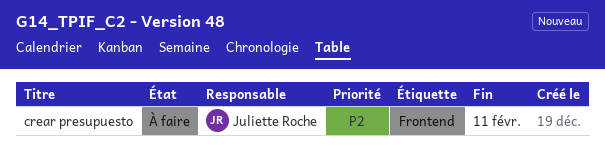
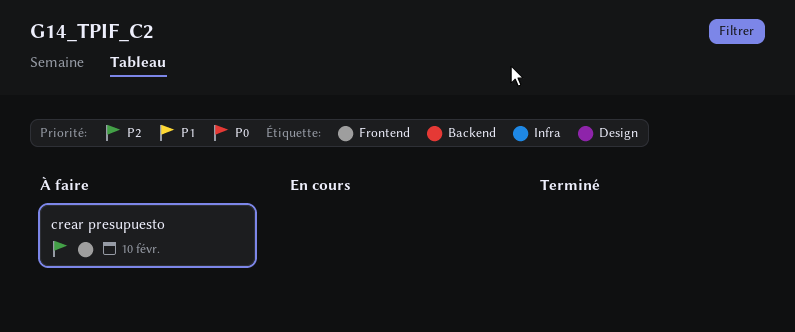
crear presupuesto, due: Feb 11 -> Feb 10

